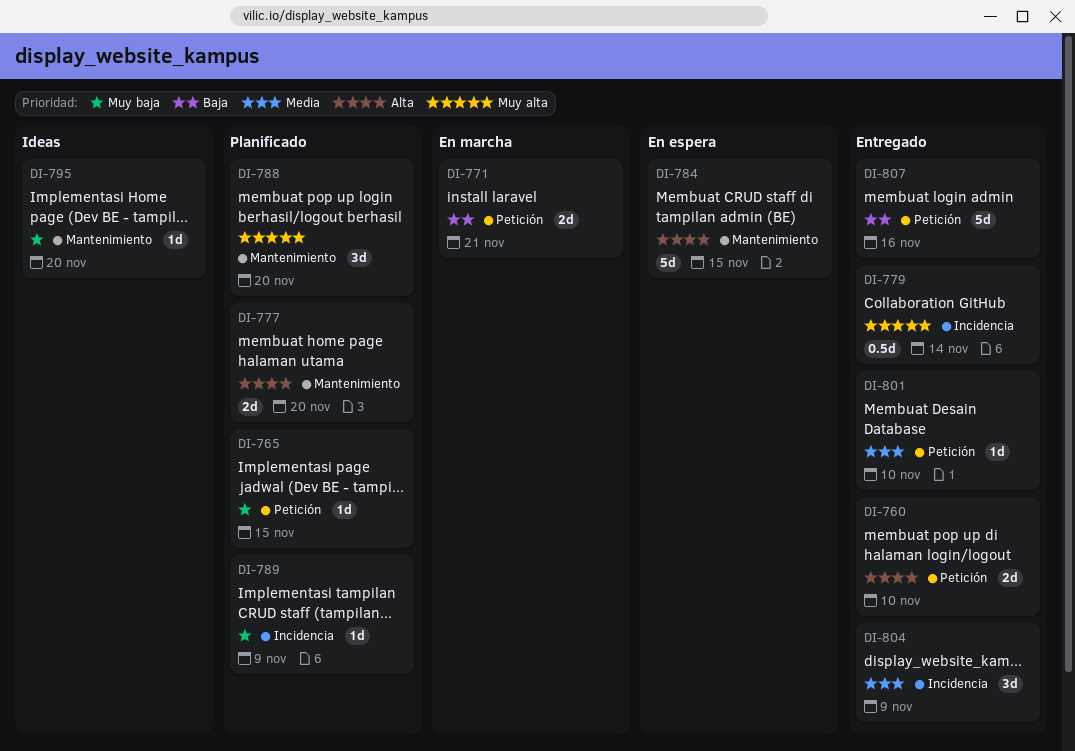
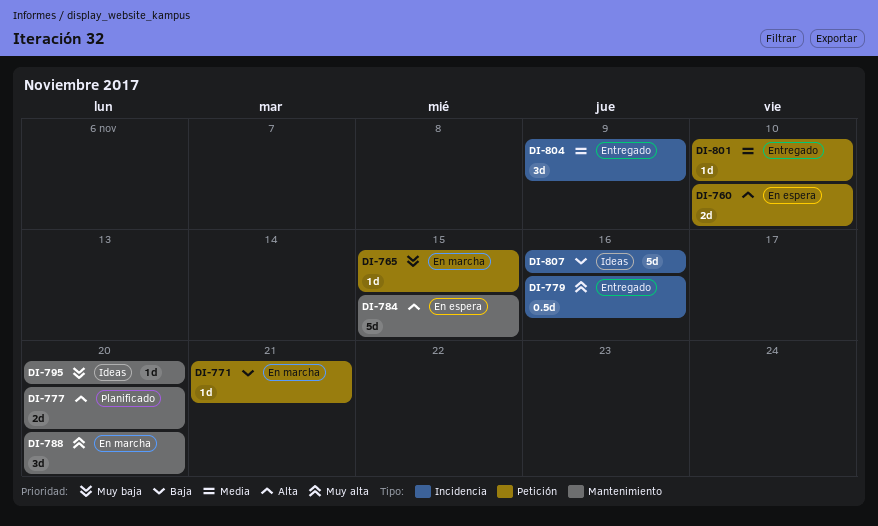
DI-760, status: Entregado -> En espera
DI-765, status: Planificado -> En marcha
DI-771, estimate: 2d -> 1d
DI-779, due: Nov 14 -> Nov 16
DI-788, status: Planificado -> En marcha
DI-789: present -> none
DI-807, status: Entregado -> Ideas
DI-807, label: Petición -> Incidencia

